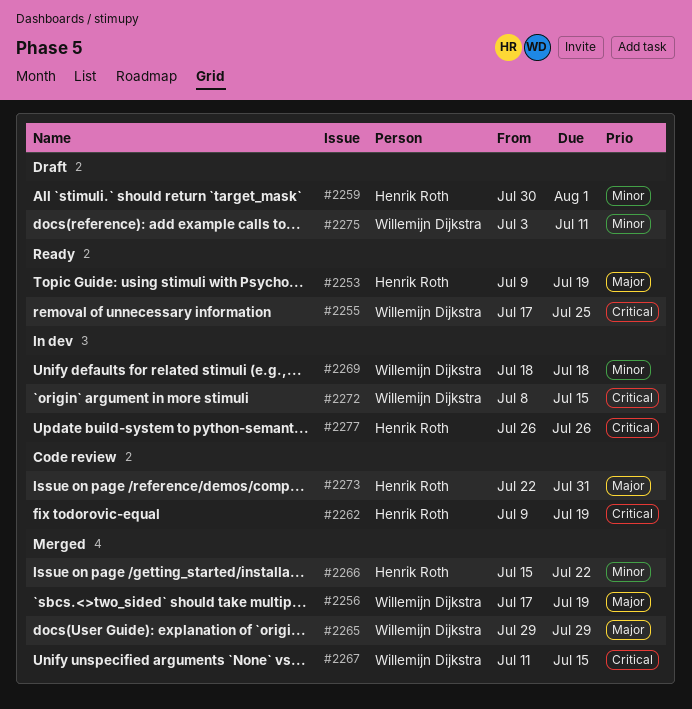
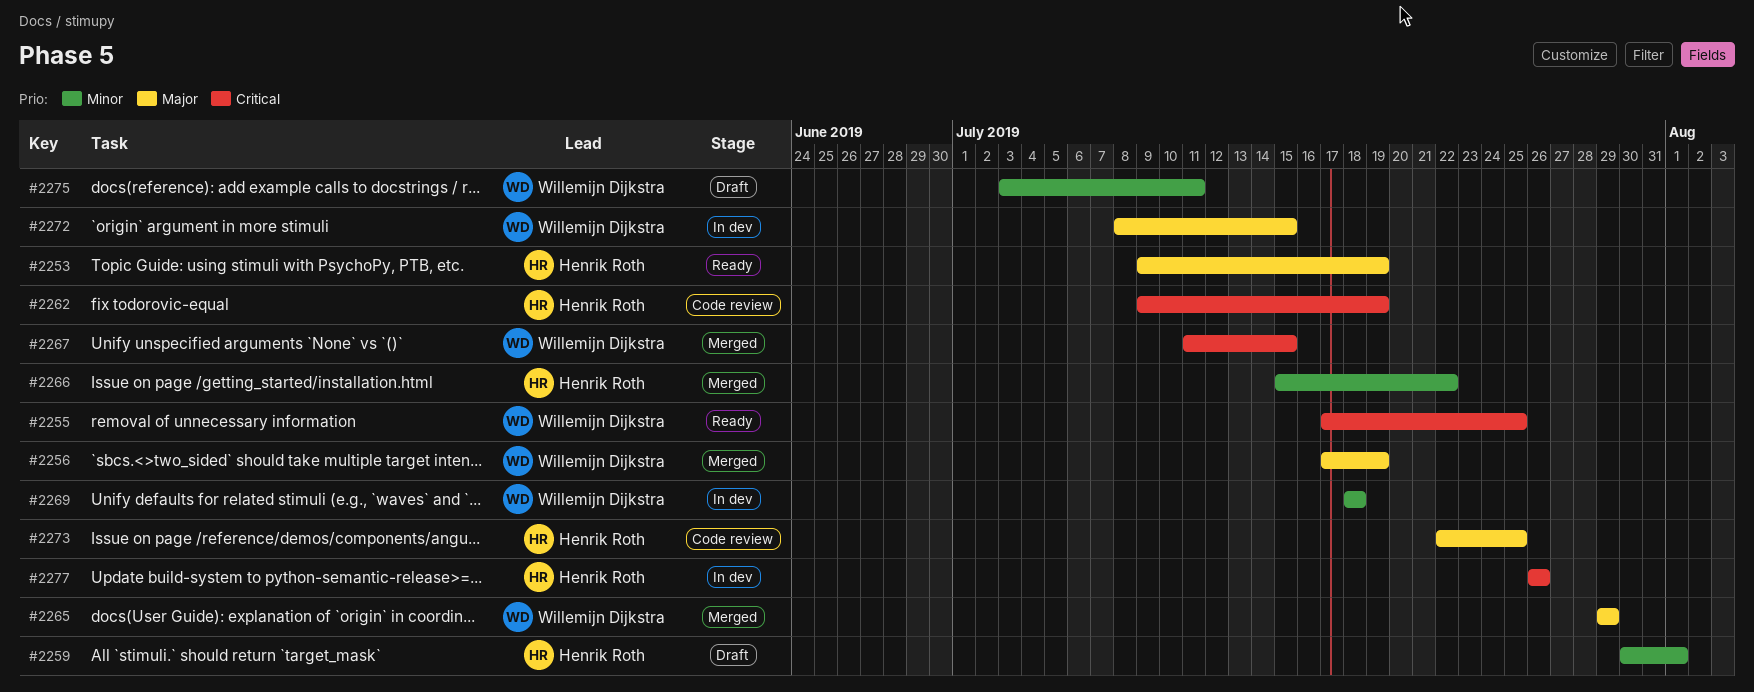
#2272, priority: Critical -> Major
#2273, due: Jul 31 -> Jul 25

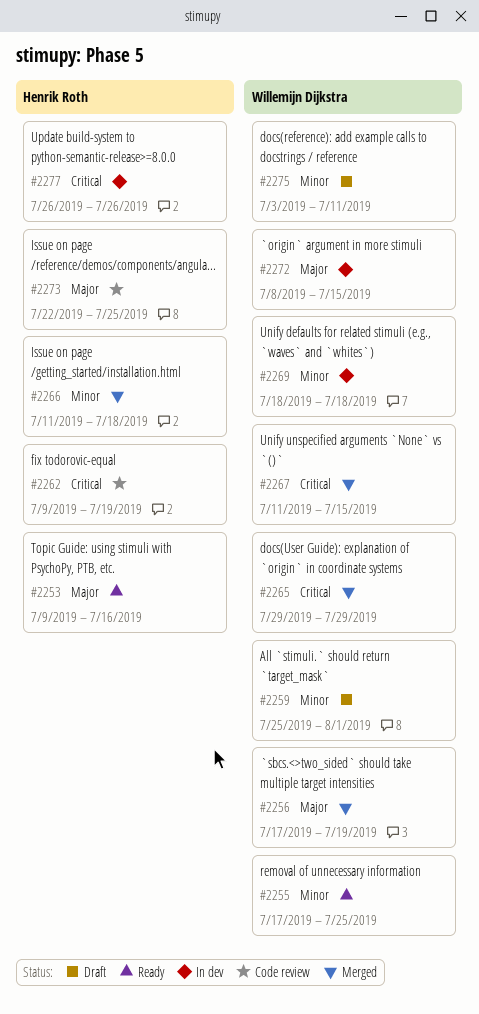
#2253, due: Jul 19 -> Jul 16
#2255, priority: Critical -> Minor
#2259, owner: Henrik Roth -> Willemijn Dijkstra
#2259, start: Jul 30 -> Jul 25
#2265, priority: Major -> Critical
#2266, start: Jul 15 -> Jul 11
#2266, due: Jul 22 -> Jul 18

